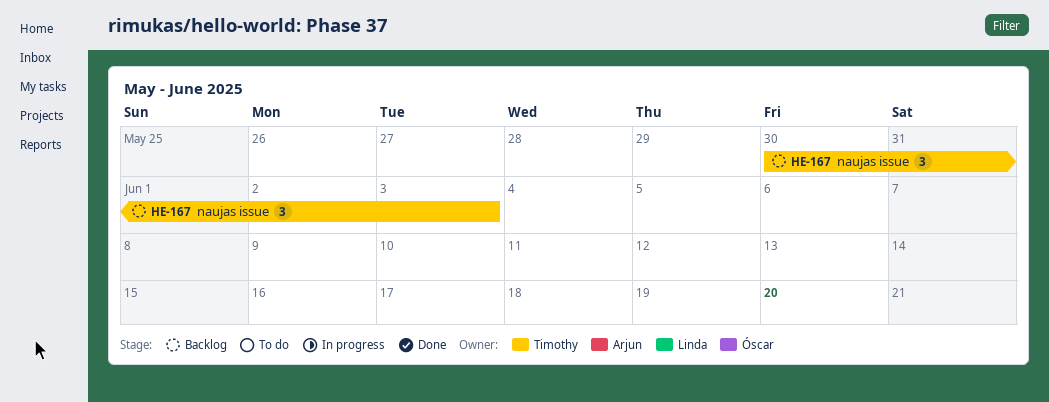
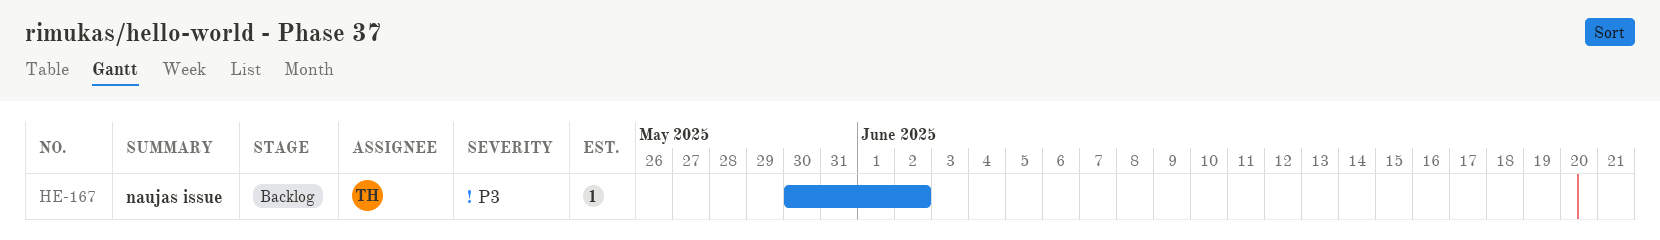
HE-167, estimate: 3 -> 1
HE-167, due: Jun 3 -> Jun 2

